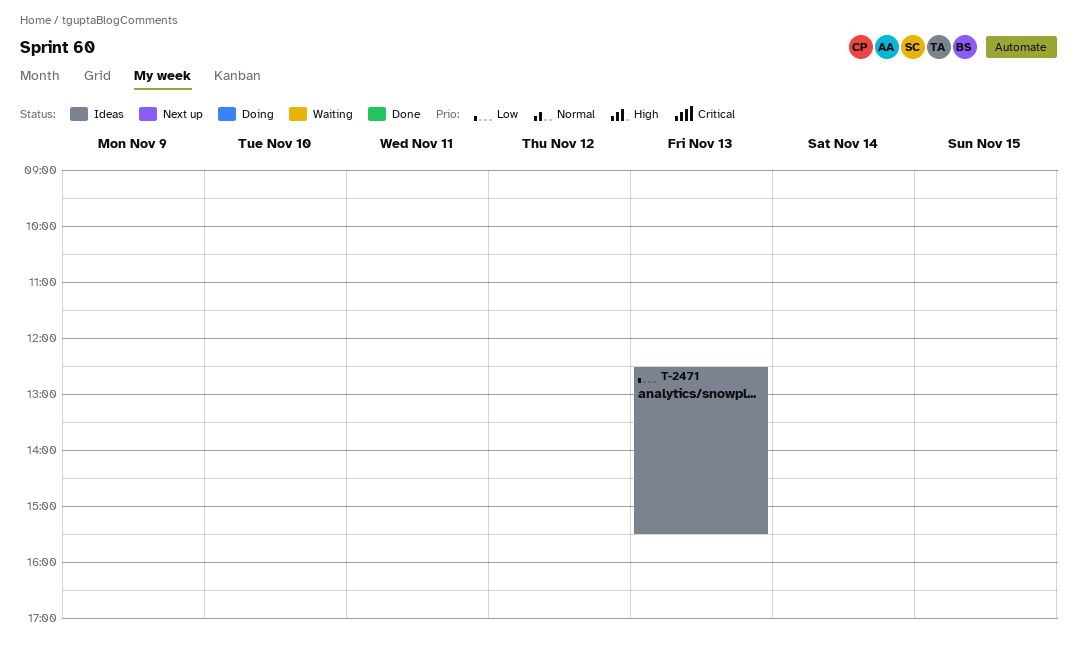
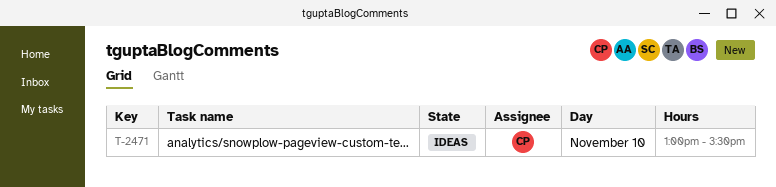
T-2471, day: Nov 13 -> Nov 10
T-2471, begins: 12:30 -> 13:00

